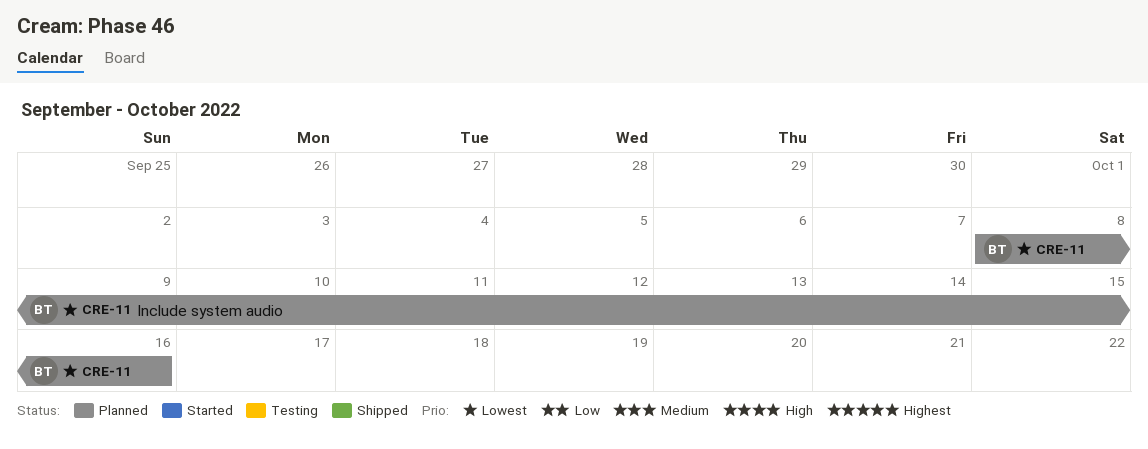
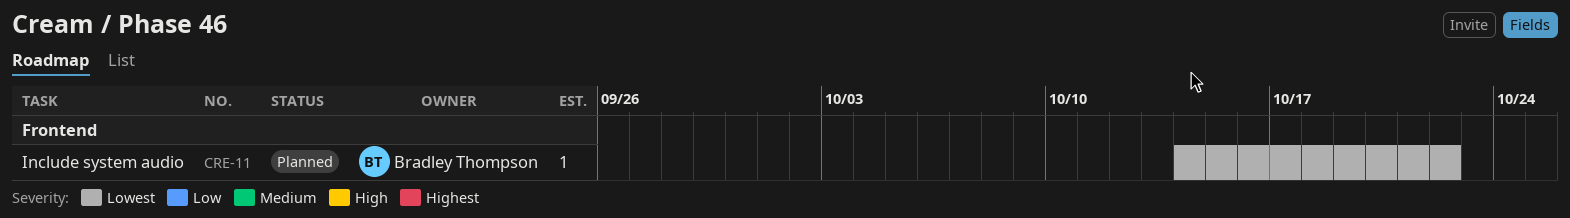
CRE-11, start: Oct 8 -> Oct 14
CRE-11, due: Oct 16 -> Oct 22

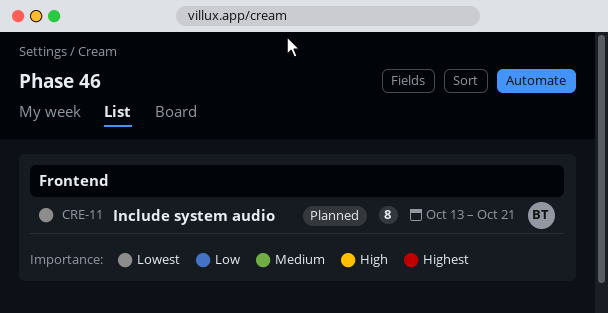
CRE-11, estimate: 1 -> 8
CRE-11, start: Oct 14 -> Oct 13
CRE-11, due: Oct 22 -> Oct 21

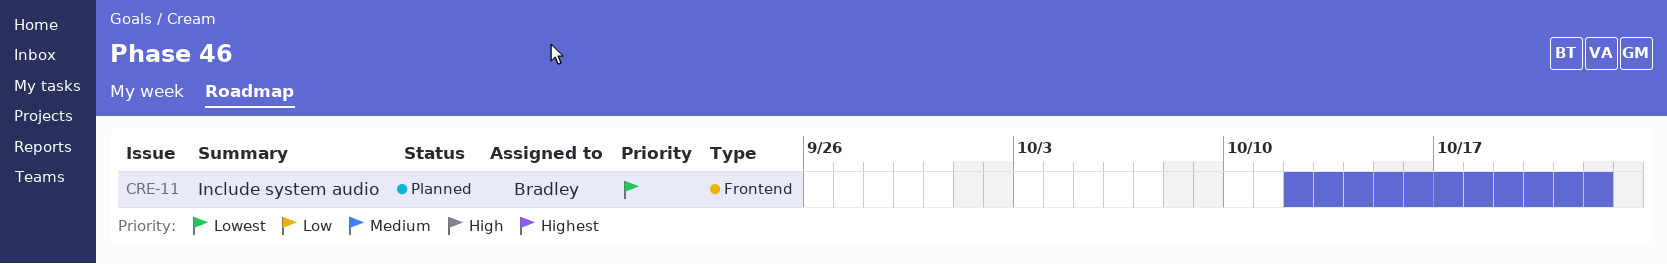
CRE-11, start: Oct 13 -> Oct 12
CRE-11, due: Oct 21 -> Oct 22

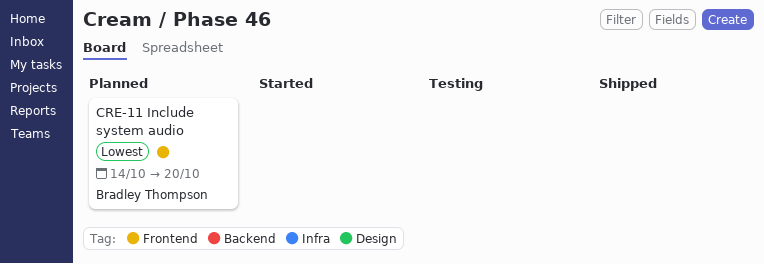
CRE-11, start: Oct 12 -> Oct 14
CRE-11, due: Oct 22 -> Oct 20

